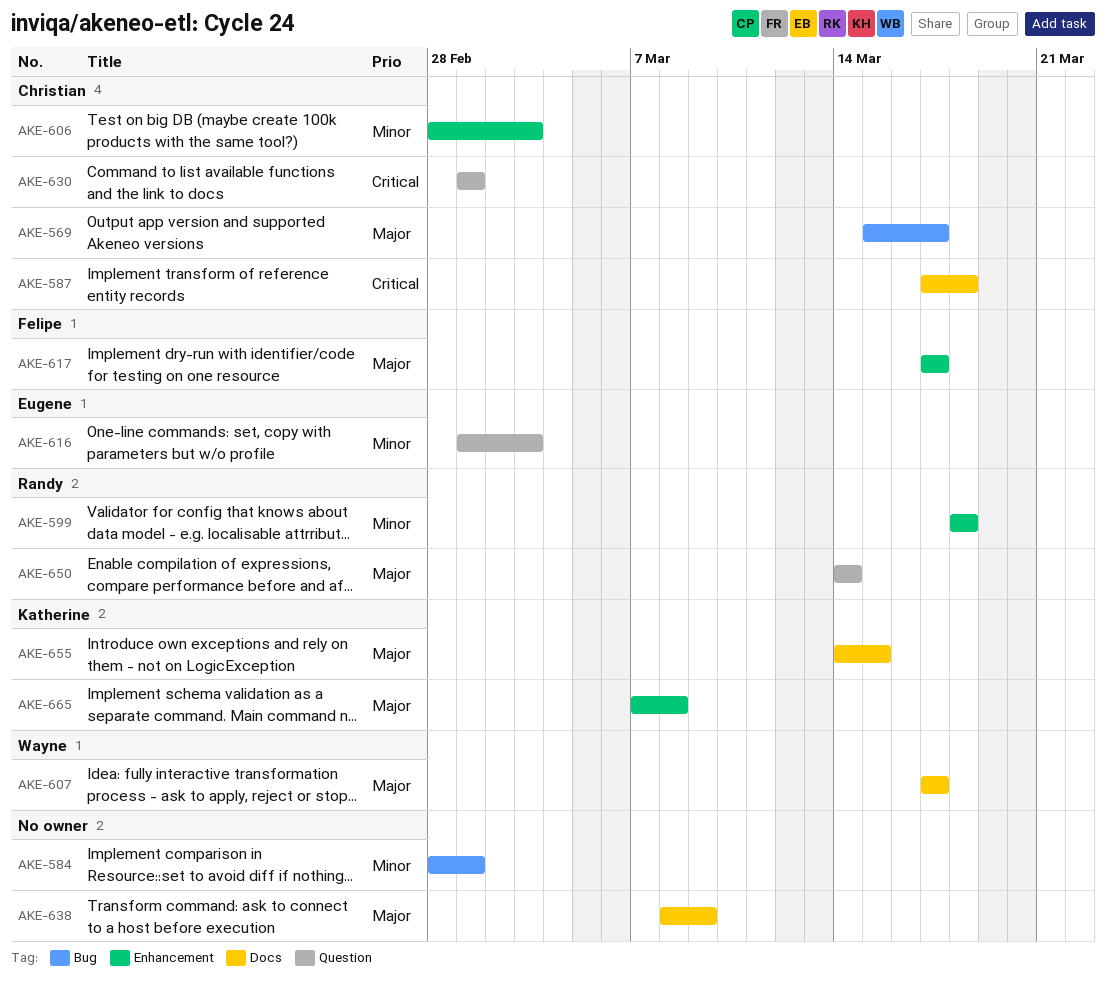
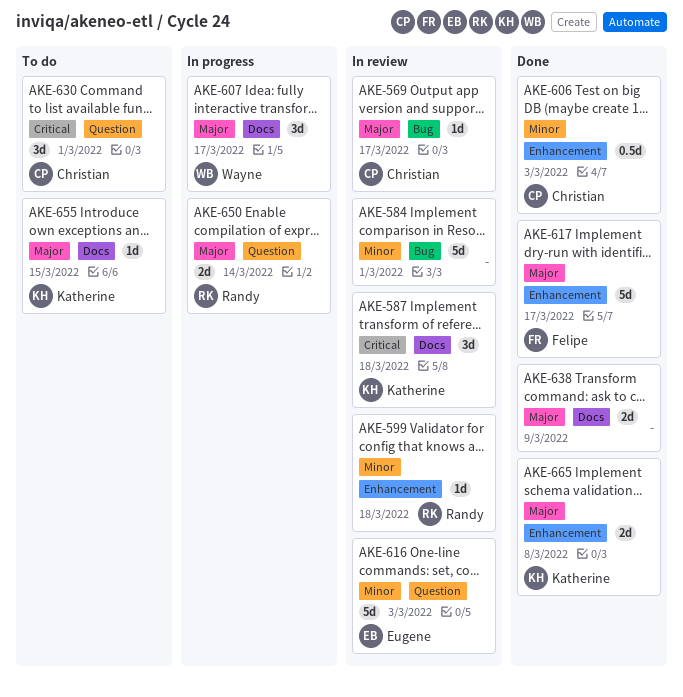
AKE-587, owner: Christian -> Katherine

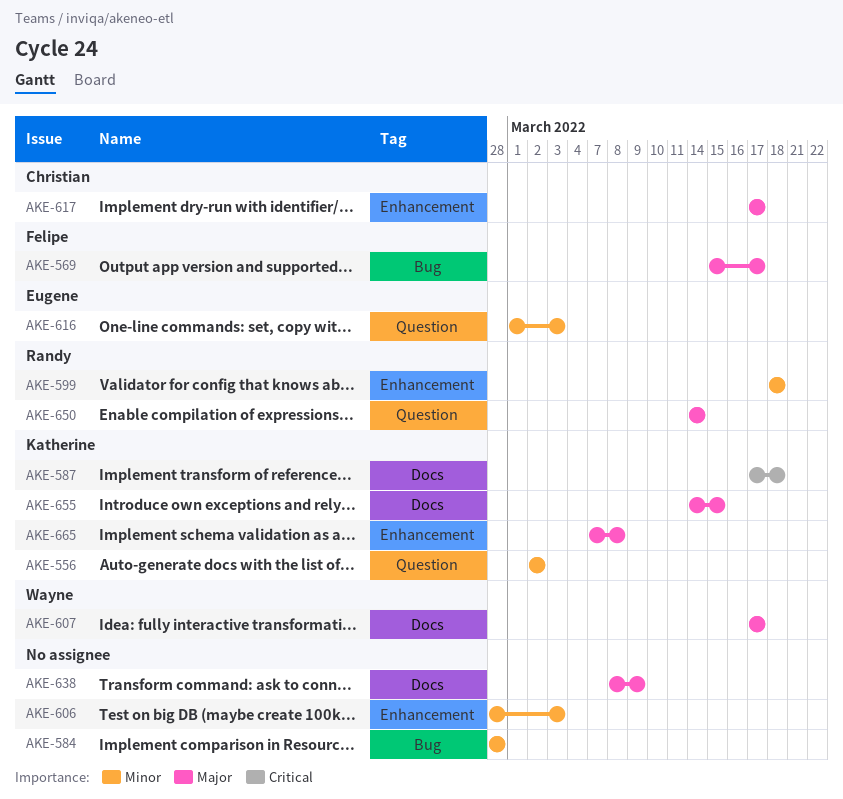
AKE-556: none -> present
AKE-569, owner: Christian -> Felipe
AKE-584, due: Mar 1 -> Feb 28
AKE-606, owner: Christian -> none
AKE-617, owner: Felipe -> Christian
AKE-630: present -> none

